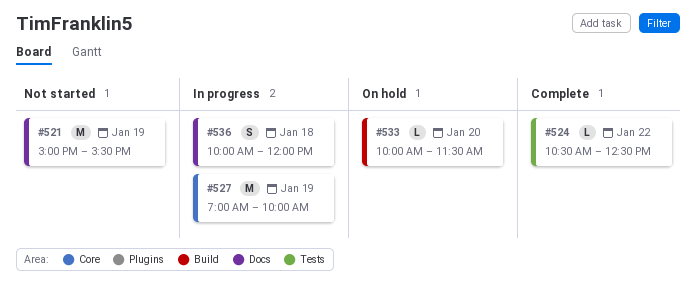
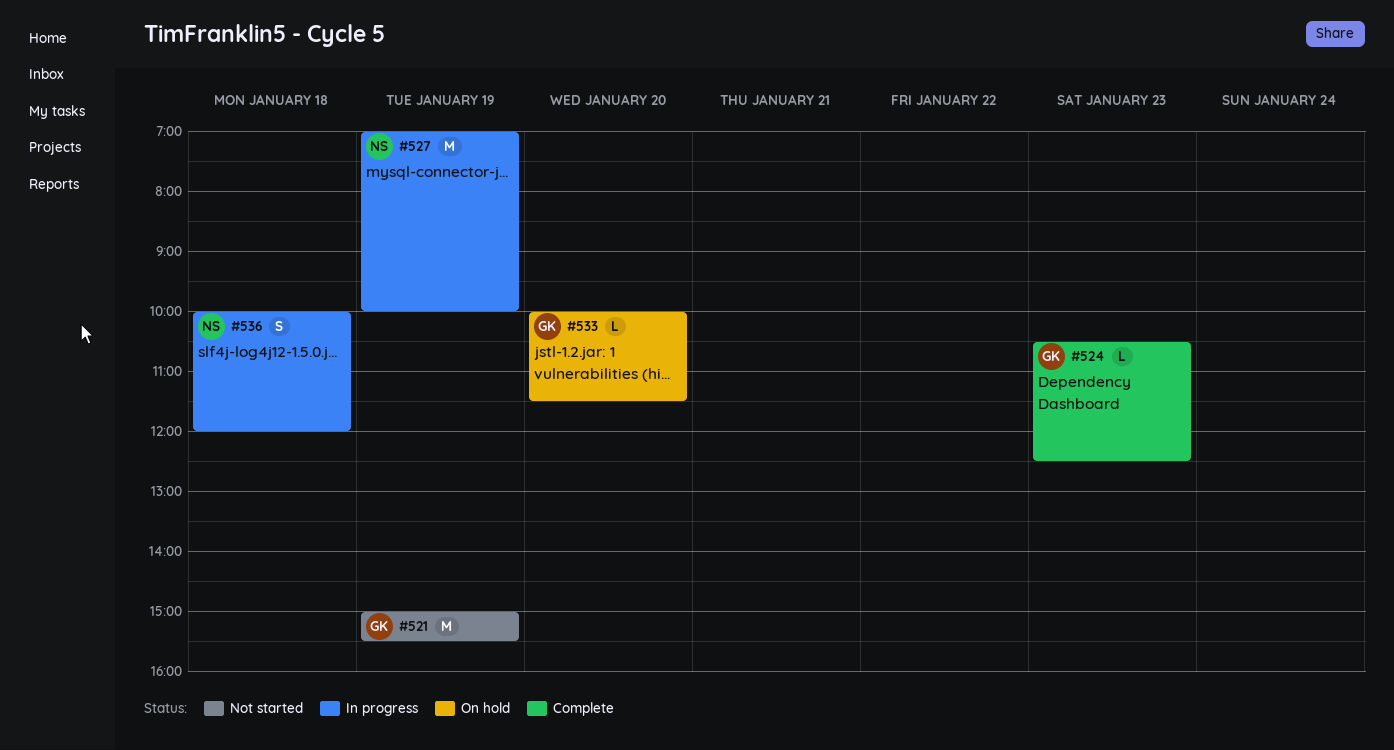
#524, day: Jan 22 -> Jan 23

